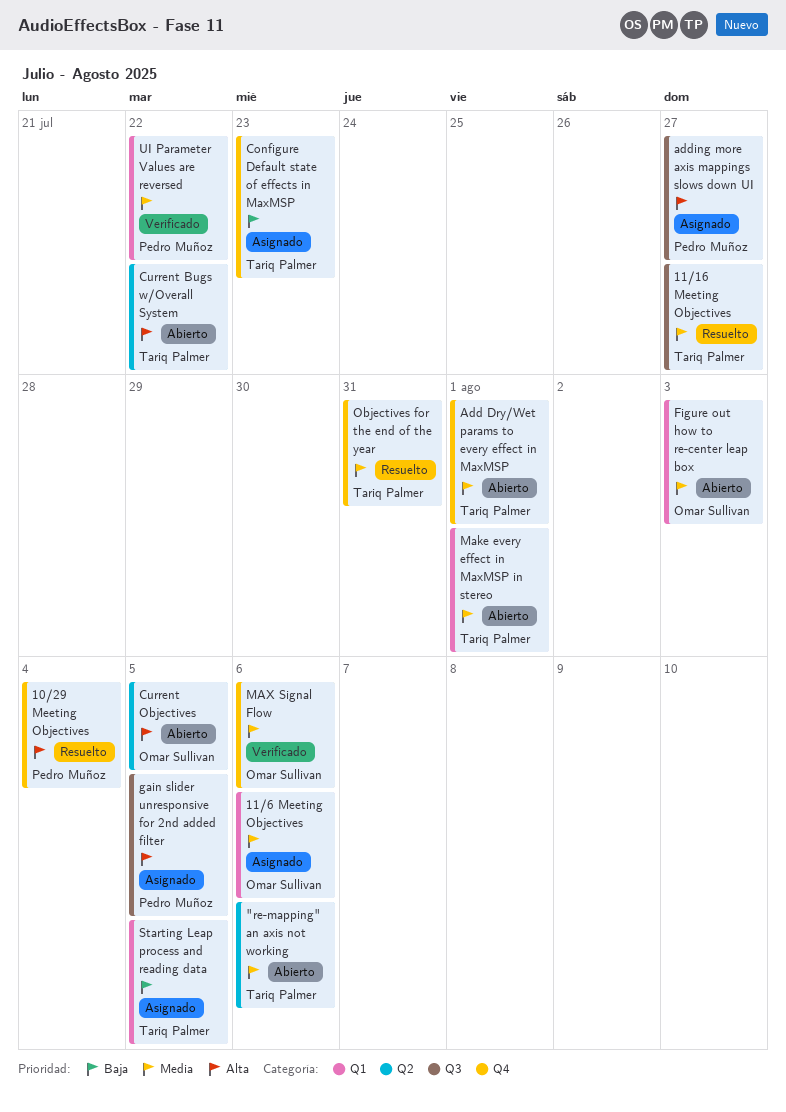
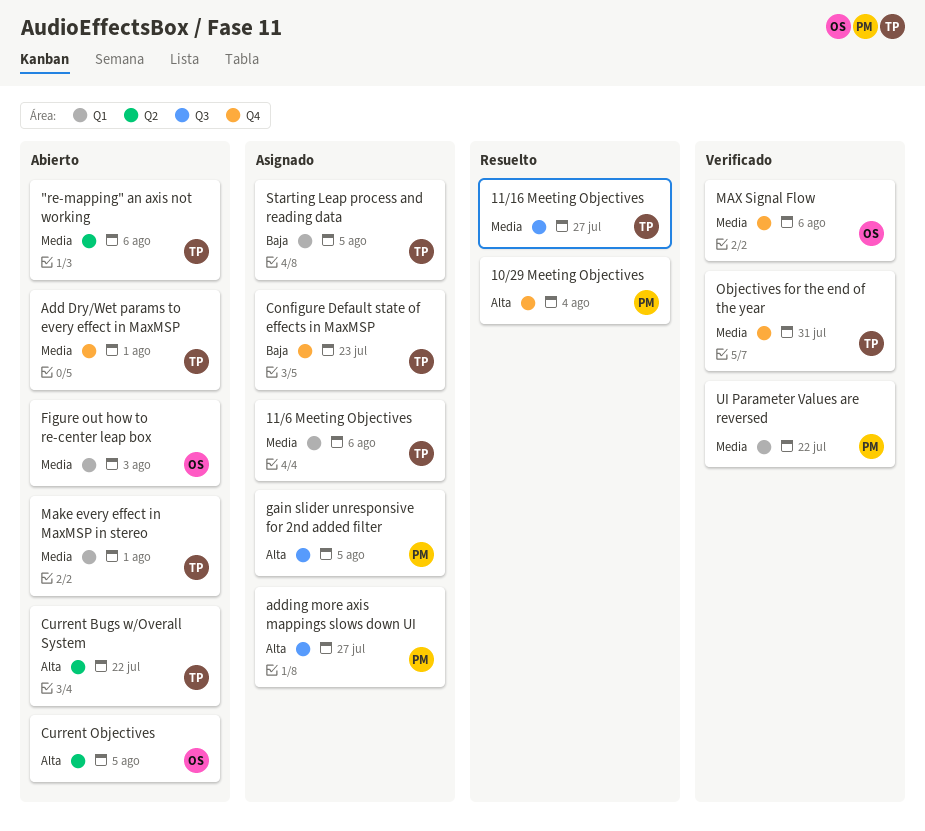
11/6 Meeting Objectives, owner: Omar Sullivan -> Tariq Palmer
Objectives for the end of the year, status: Resuelto -> Verificado

